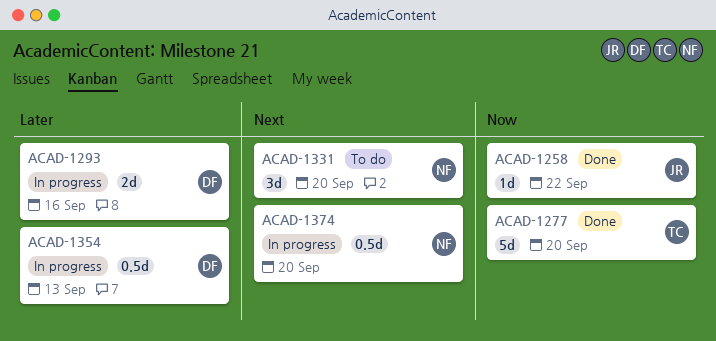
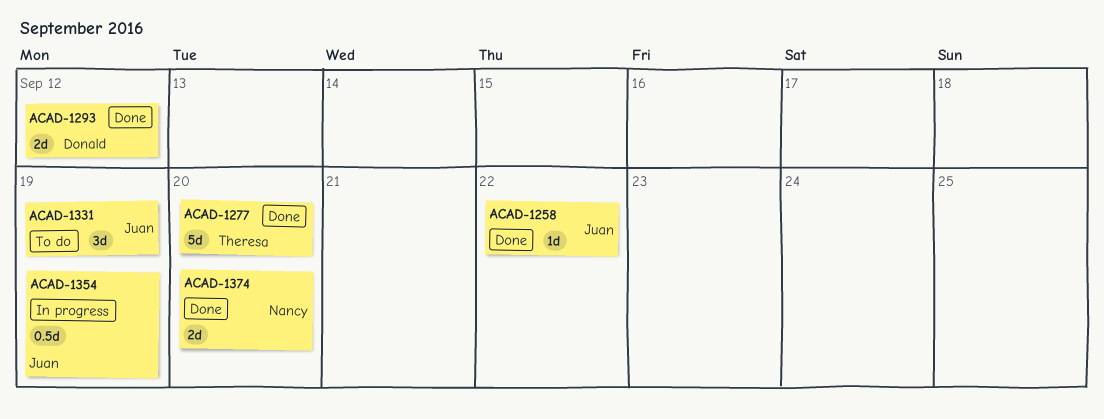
ACAD-1293, status: In progress -> Done
ACAD-1293, due: Sep 16 -> Sep 12
ACAD-1331, owner: Nancy -> Juan
ACAD-1331, due: Sep 20 -> Sep 19
ACAD-1354, owner: Donald -> Juan
ACAD-1354, due: Sep 13 -> Sep 19
ACAD-1374, status: In progress -> Done
ACAD-1374, estimate: 0.5d -> 2d

